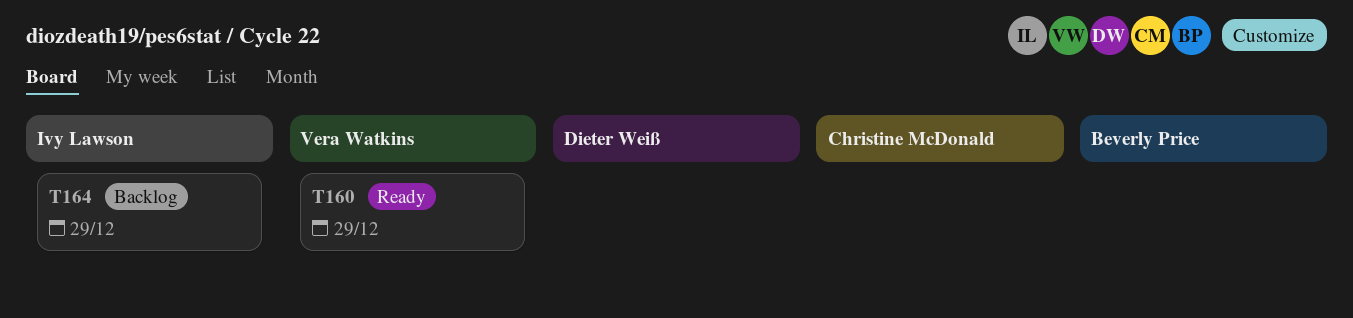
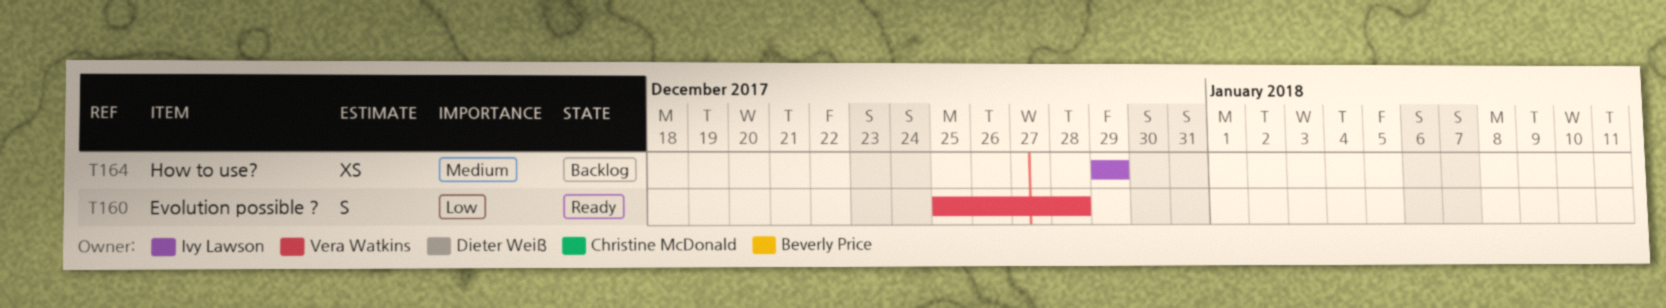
T160, due: Dec 29 -> Dec 28

